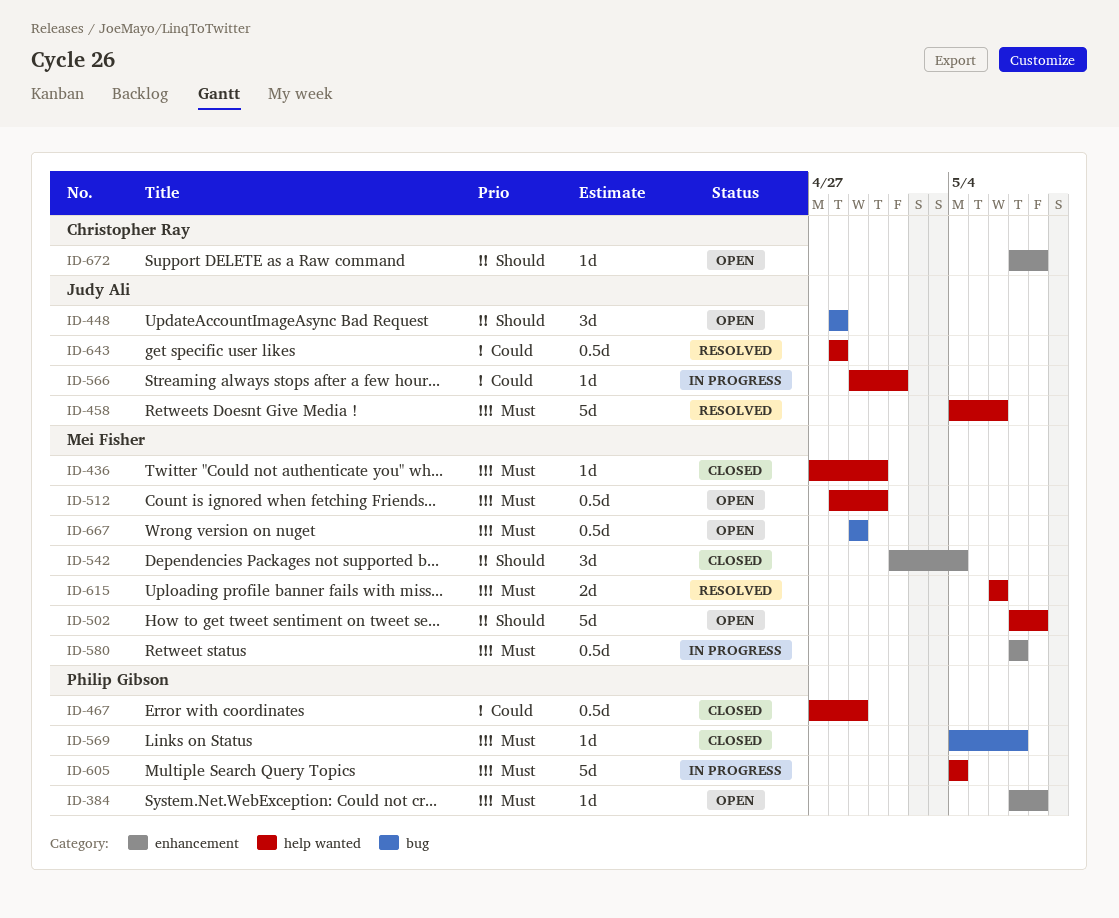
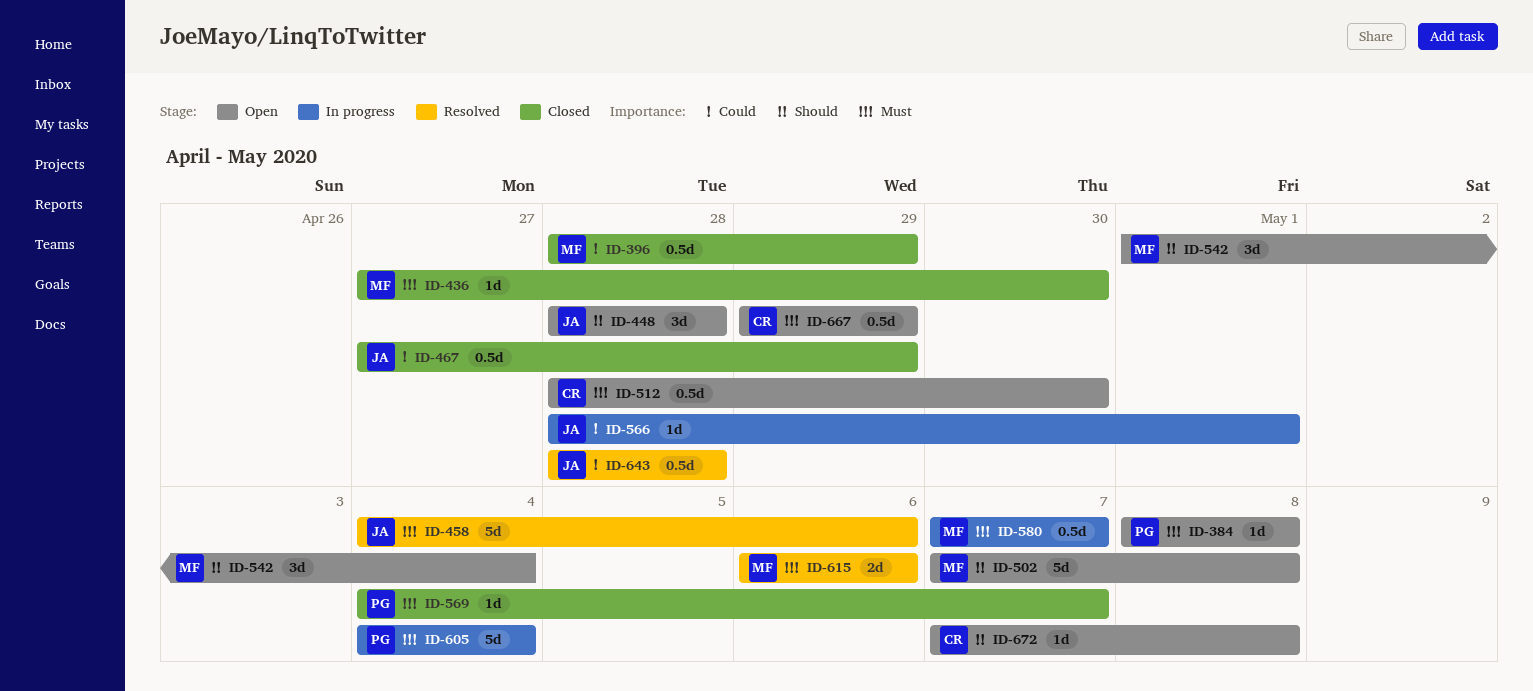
ID-384, start: May 7 -> May 8
ID-396: none -> present
ID-467, owner: Philip Gibson -> Judy Ali
ID-512, owner: Mei Fisher -> Christopher Ray
ID-542, status: Closed -> Open
ID-566, start: Apr 29 -> Apr 28
ID-667, owner: Mei Fisher -> Christopher Ray

